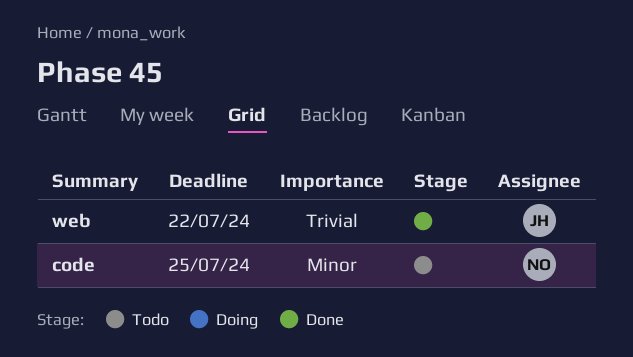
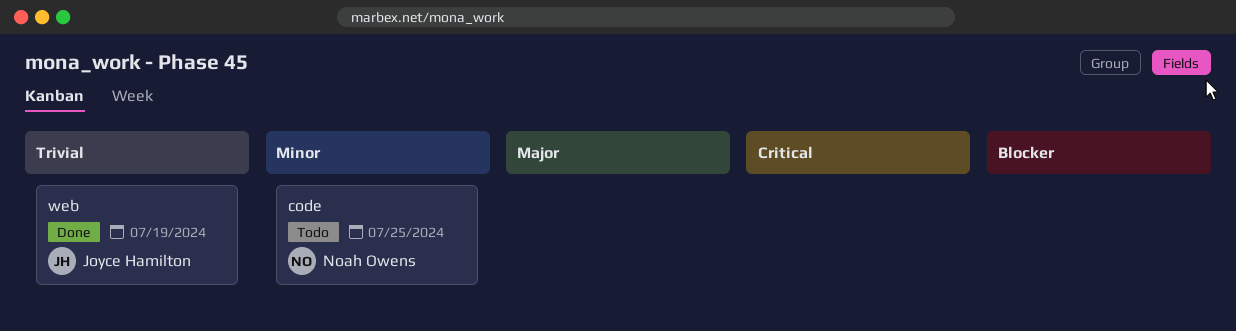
web, due: Jul 22 -> Jul 19

